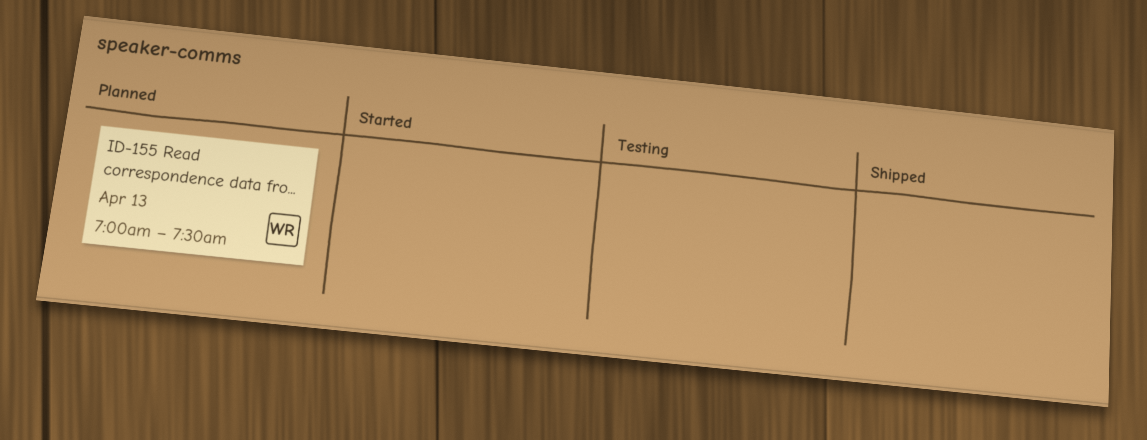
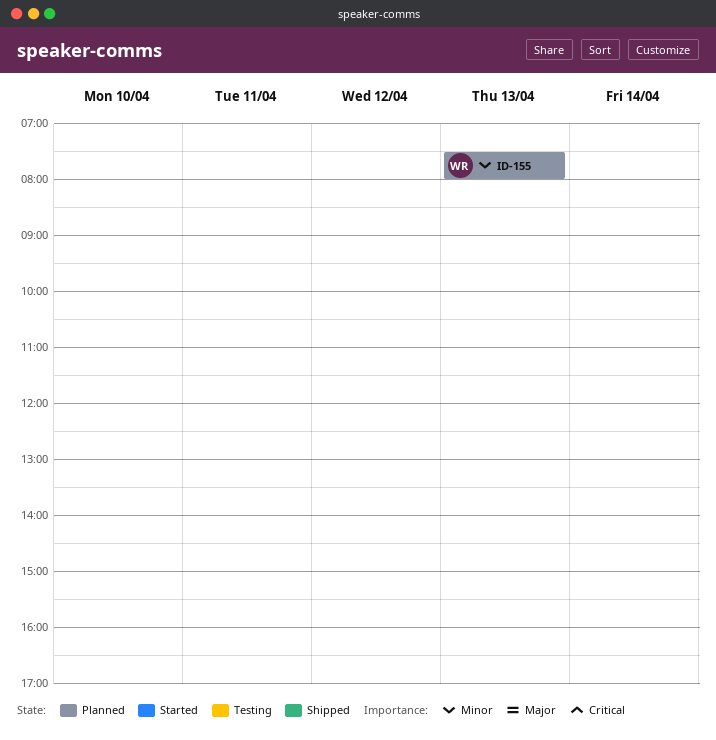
ID-155, begins: 07:00 -> 07:30
ID-155, ends: 07:30 -> 08:00

